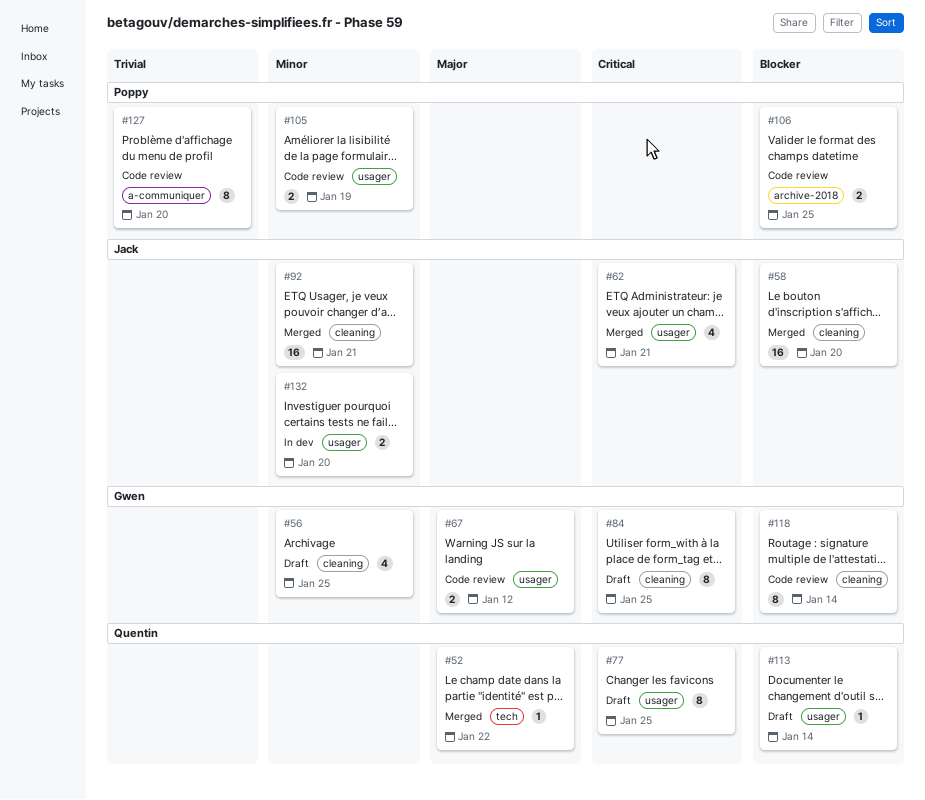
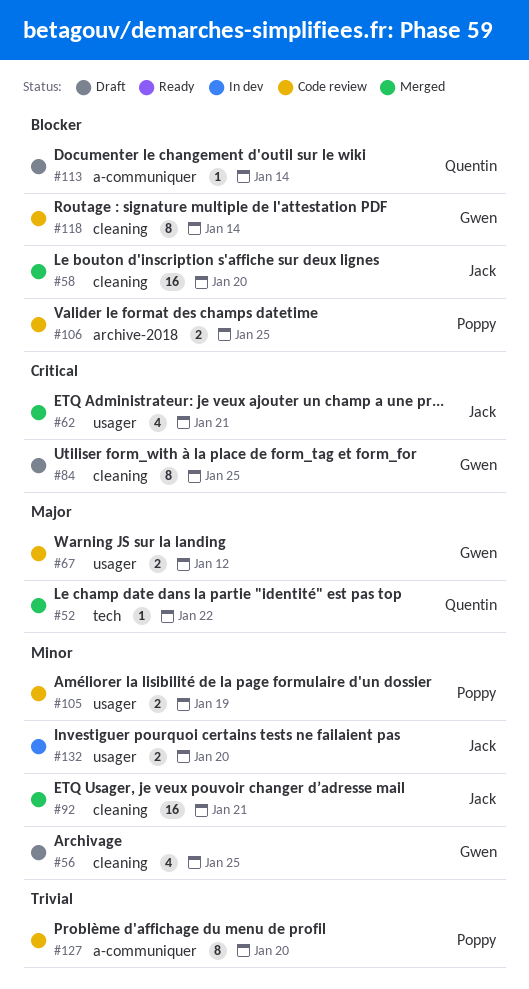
#77: present -> none
#113, label: usager -> a-communiquer

